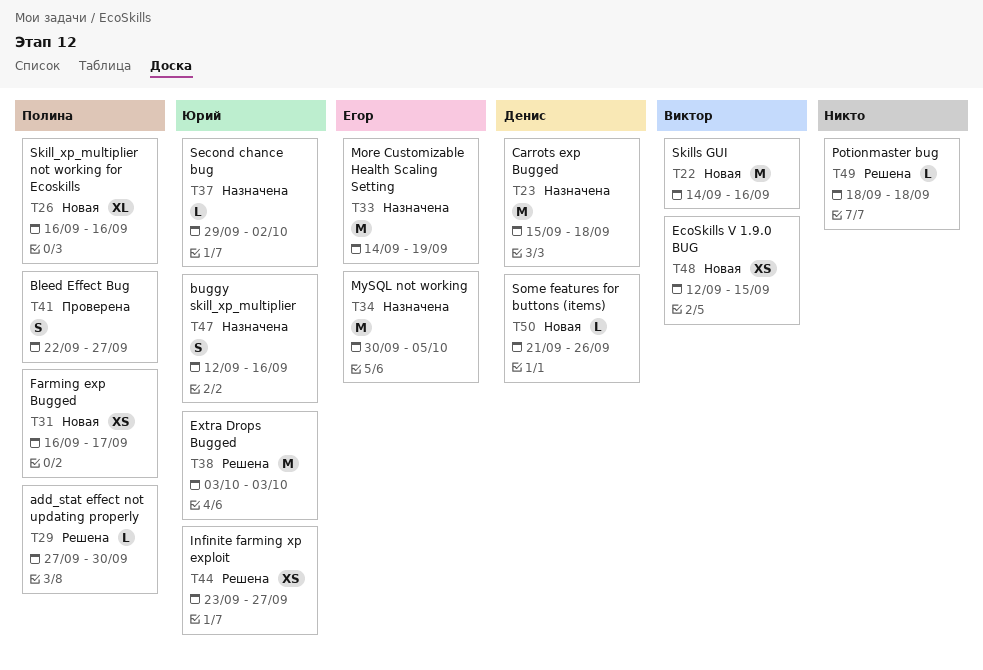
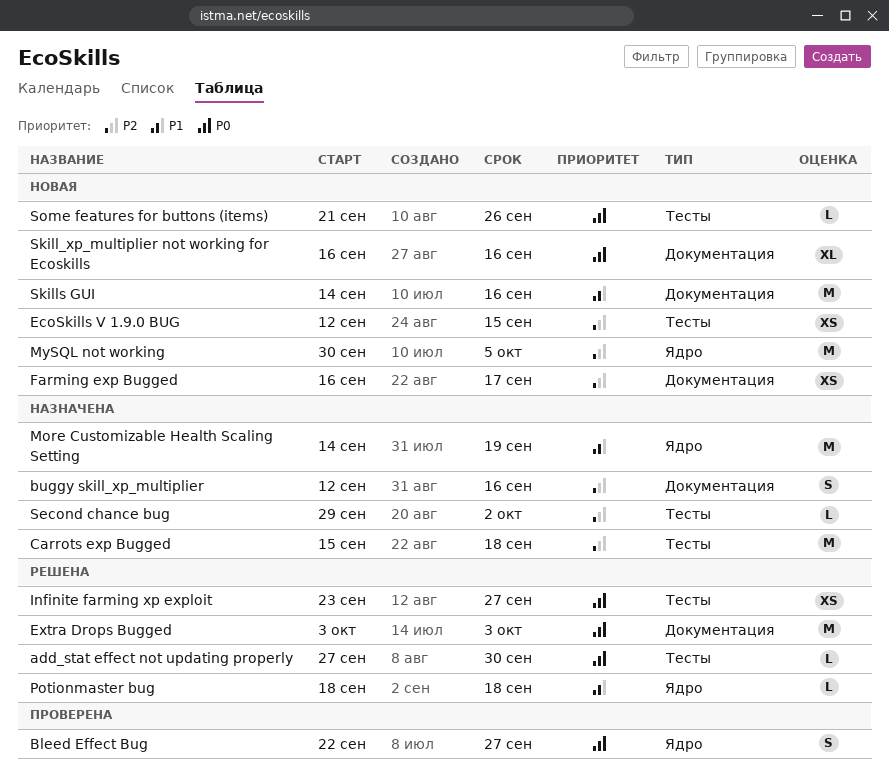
MySQL not working, status: Назначена -> Новая

